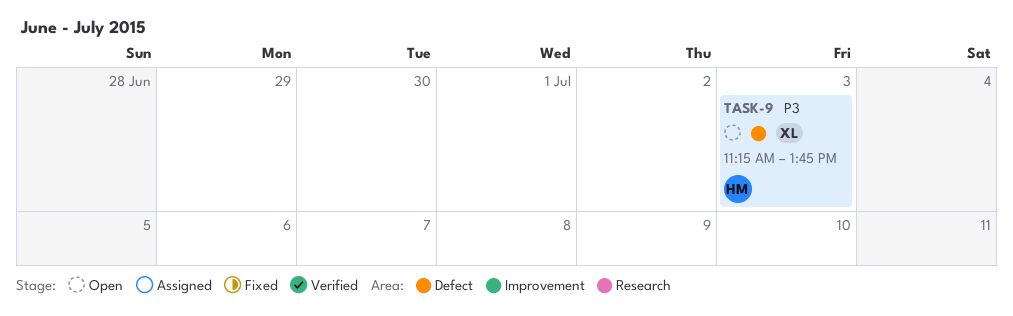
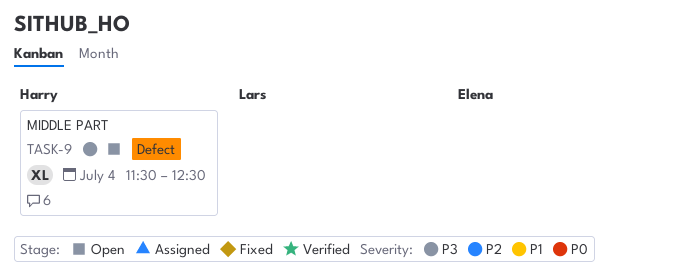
TASK-9, day: Jul 3 -> Jul 4
TASK-9, begins: 11:15 -> 11:30
TASK-9, ends: 13:45 -> 12:30

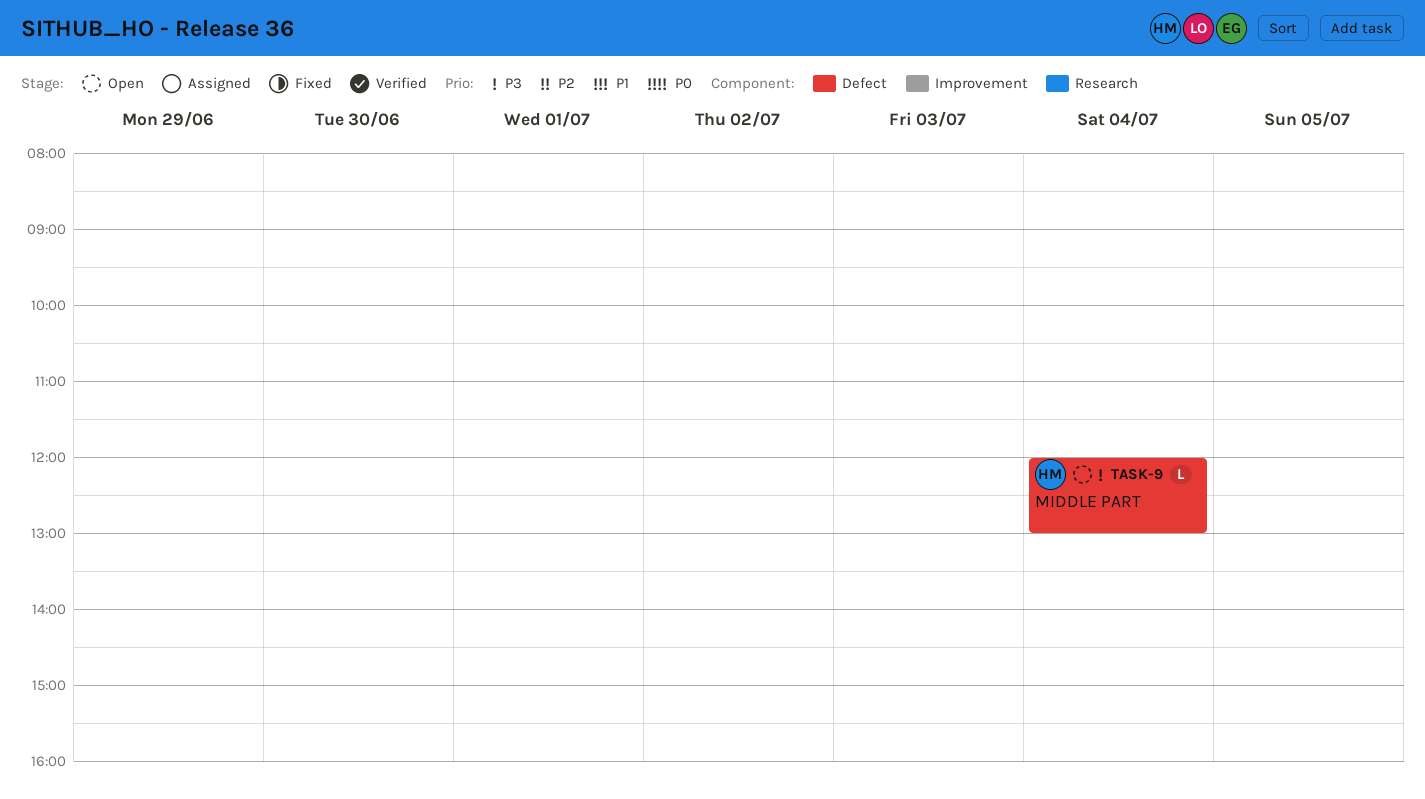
TASK-9, estimate: XL -> L
TASK-9, begins: 11:30 -> 12:00
TASK-9, ends: 12:30 -> 13:00

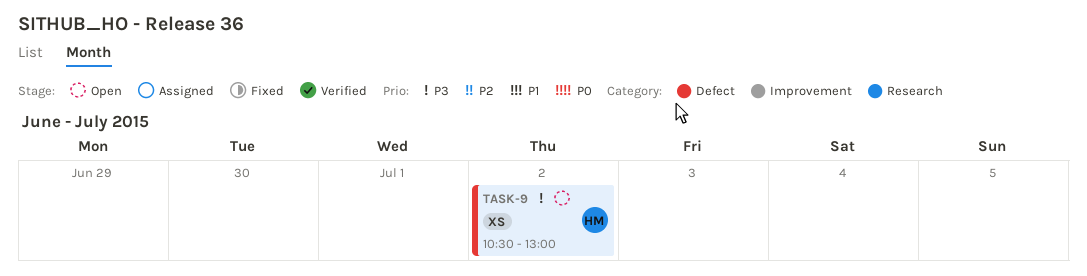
TASK-9, estimate: L -> XS
TASK-9, day: Jul 4 -> Jul 2
TASK-9, begins: 12:00 -> 10:30

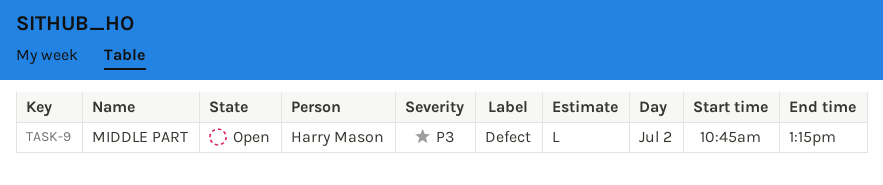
TASK-9, estimate: XS -> L
TASK-9, begins: 10:30 -> 10:45
TASK-9, ends: 13:00 -> 13:15

